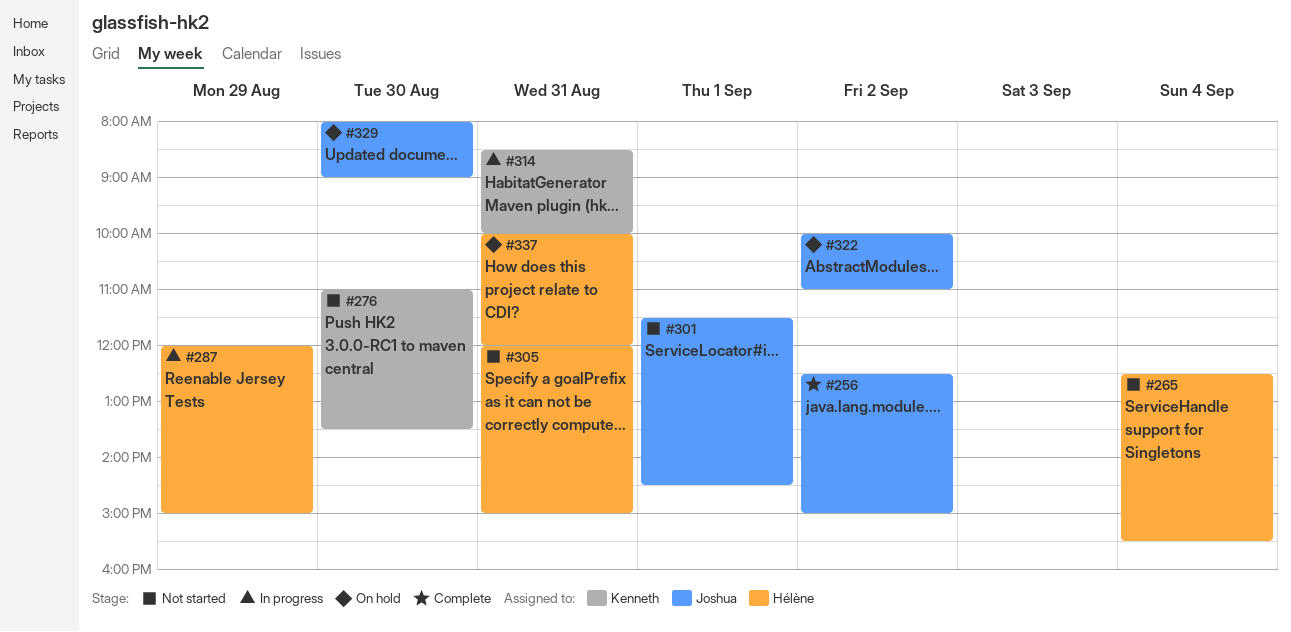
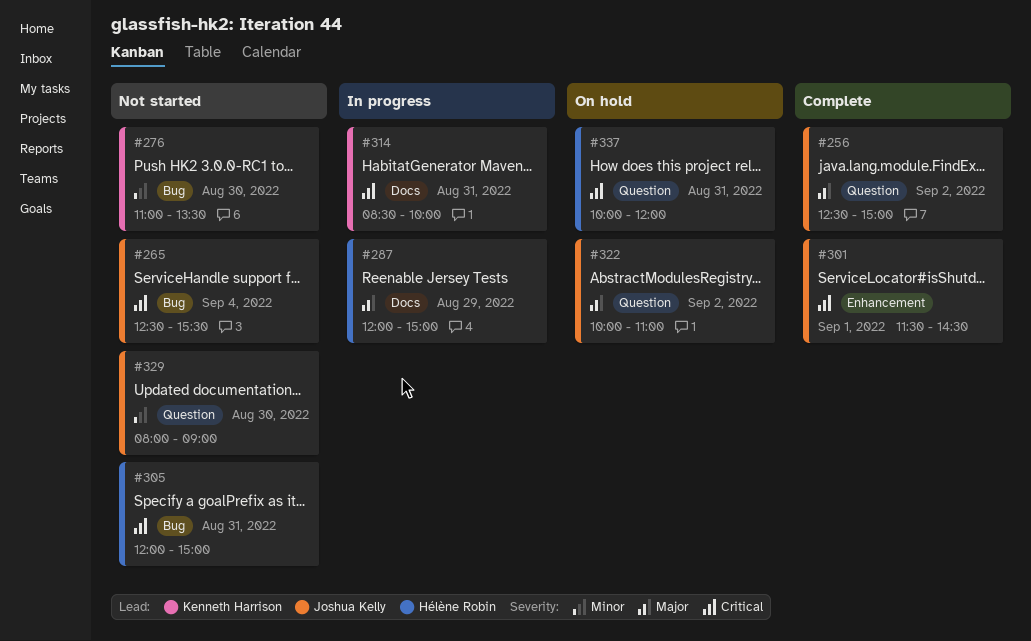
#265, owner: Hélène Robin -> Joshua Kelly
#301, status: Not started -> Complete
#329, status: On hold -> Not started

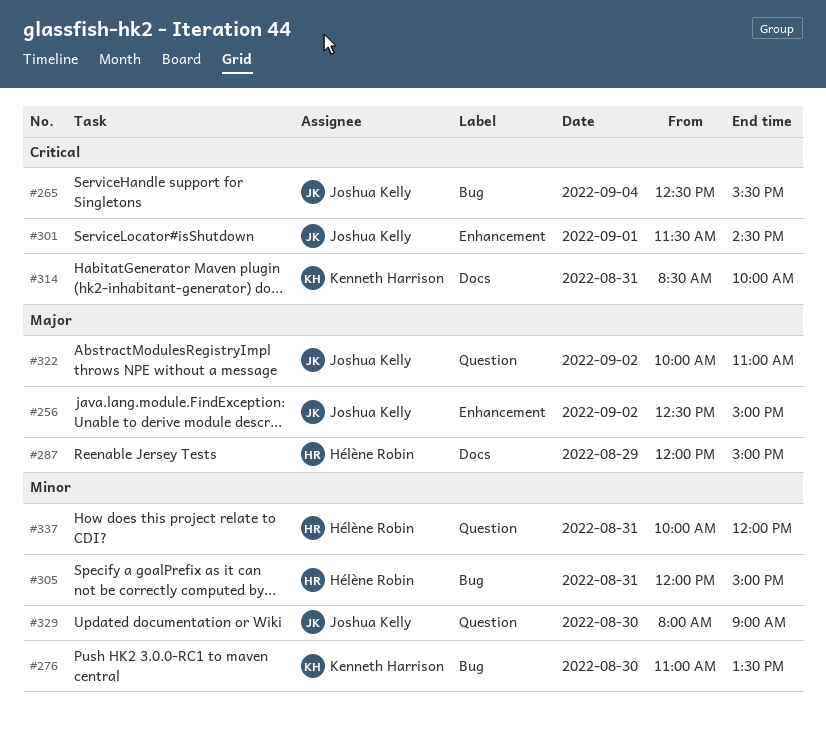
#256, label: Question -> Enhancement
#305, priority: Critical -> Minor
#337, priority: Critical -> Minor

